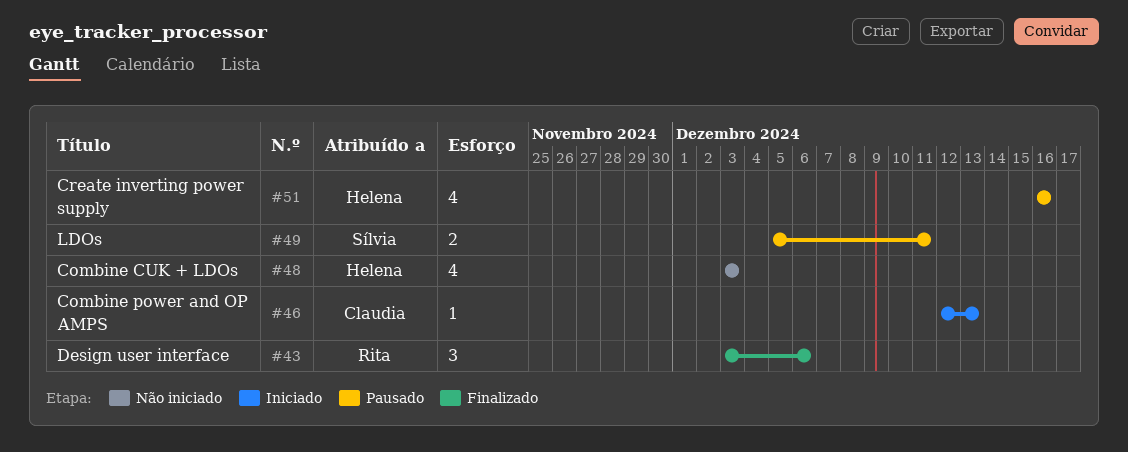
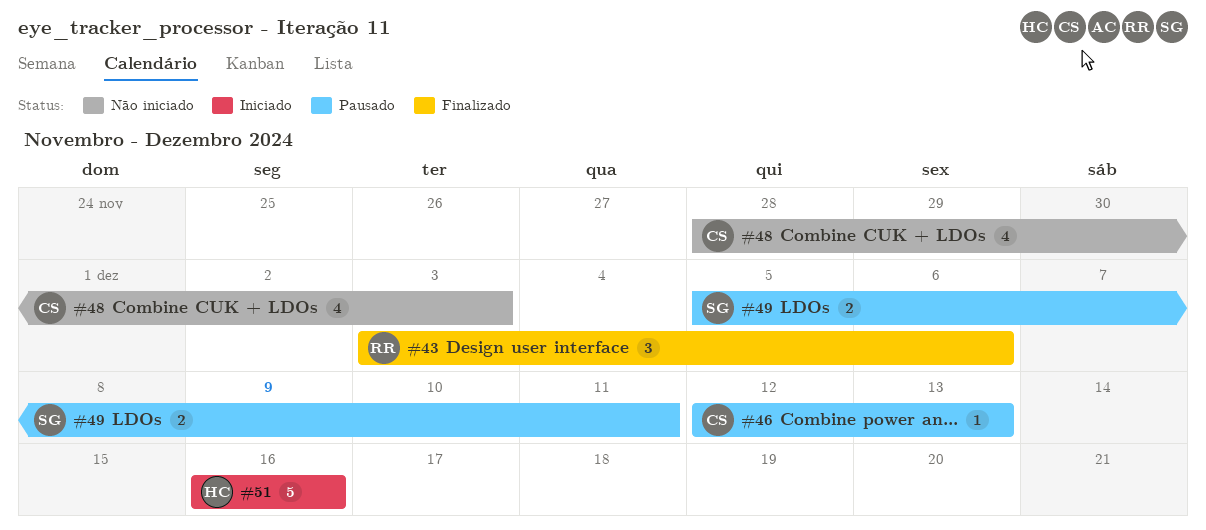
#46, status: Iniciado -> Pausado
#48, owner: Helena -> Claudia
#48, start: Dec 3 -> Nov 28
#51, status: Pausado -> Iniciado
#51, estimate: 4 -> 5

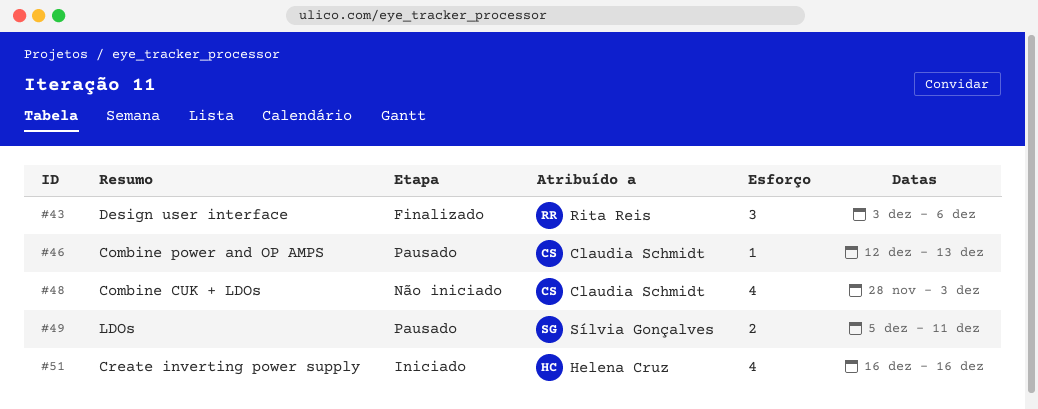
#51, estimate: 5 -> 4

